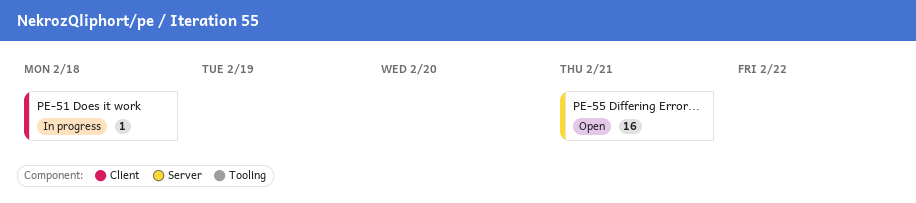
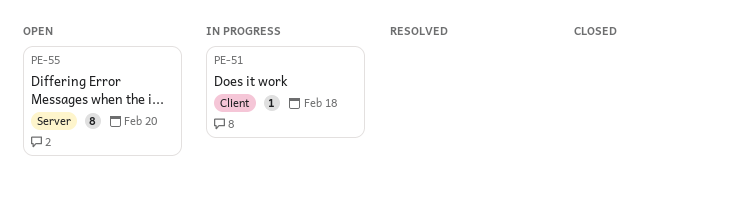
PE-55, estimate: 16 -> 8
PE-55, due: Feb 21 -> Feb 20

